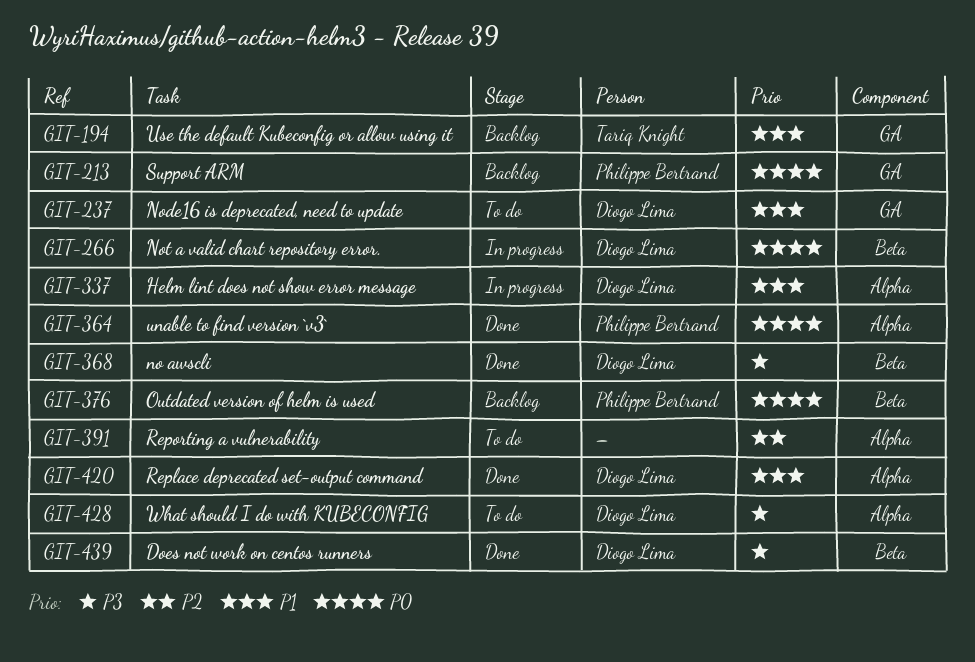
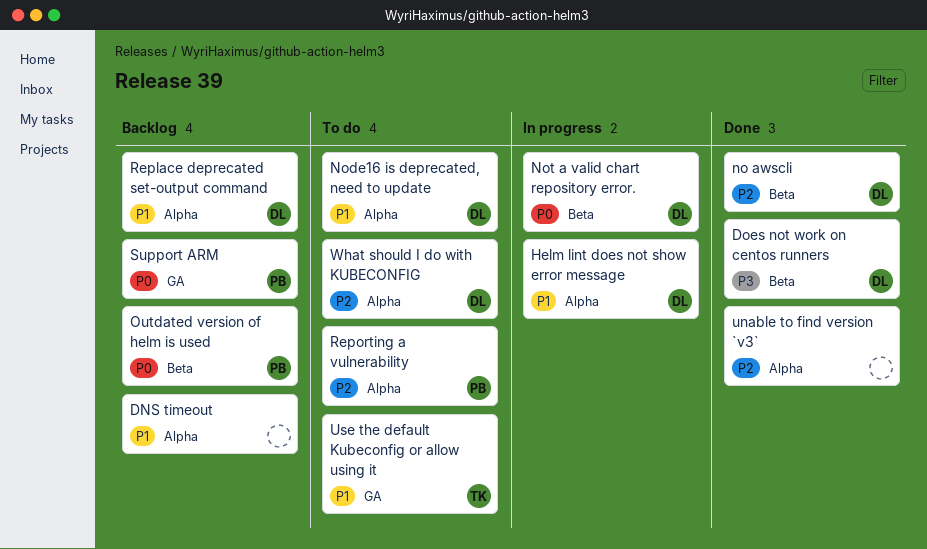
DNS timeout: none -> present
no awscli, priority: P3 -> P2
Node16 is deprecated, need to update, label: GA -> Alpha
Replace deprecated set-output command, status: Done -> Backlog
Reporting a vulnerability, owner: none -> Philippe Bertrand
unable to find version `v3`, owner: Philippe Bertrand -> none
unable to find version `v3`, priority: P0 -> P2
Use the default Kubeconfig or allow using it, status: Backlog -> To do
What should I do with KUBECONFIG, priority: P3 -> P2

